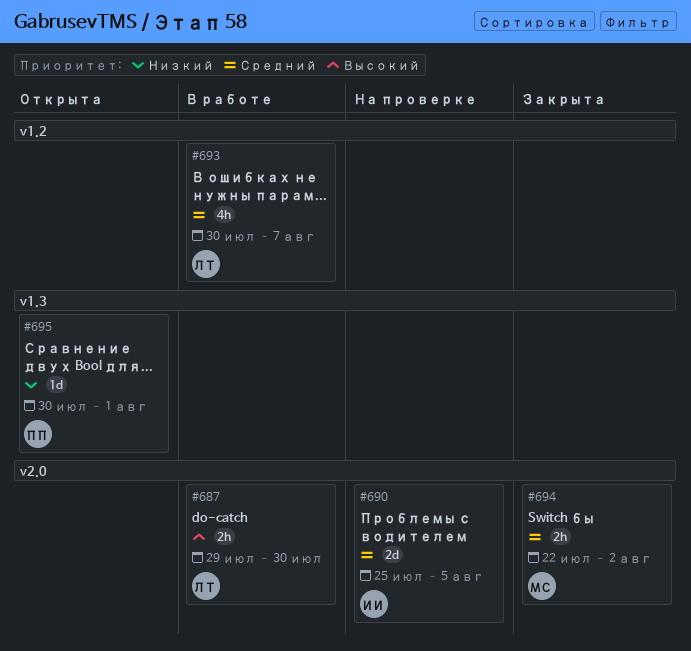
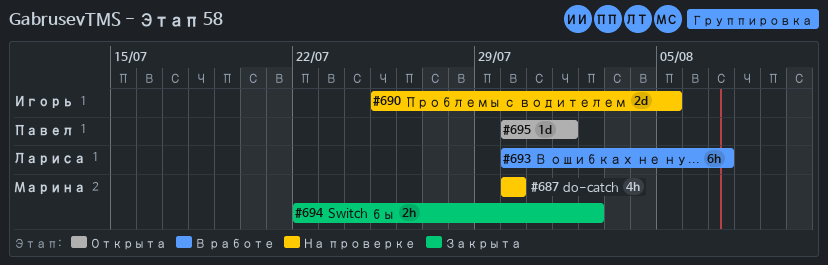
#687, status: В работе -> На проверке
#687, owner: Лариса -> Марина
#687, estimate: 2h -> 4h
#687, start: Jul 29 -> Jul 30
#693, estimate: 4h -> 6h

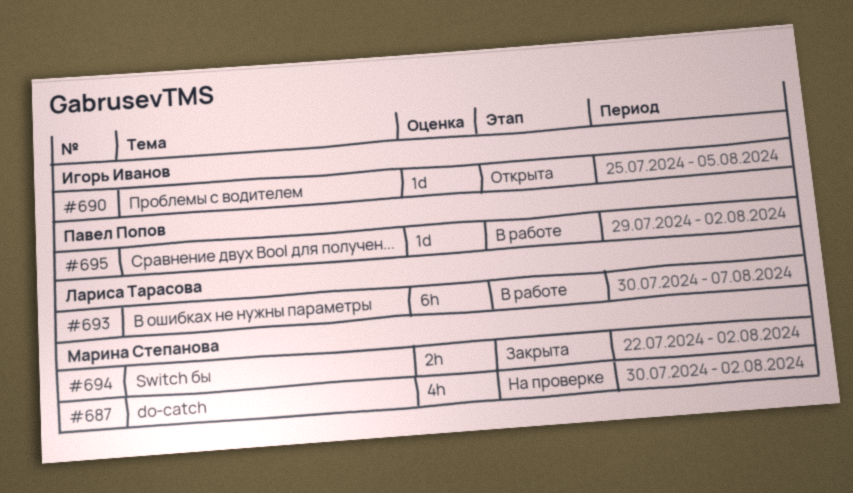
#687, due: Jul 30 -> Aug 2
#690, status: На проверке -> Открыта
#690, estimate: 2d -> 1d
#695, status: Открыта -> В работе
#695, start: Jul 30 -> Jul 29
#695, due: Aug 1 -> Aug 2

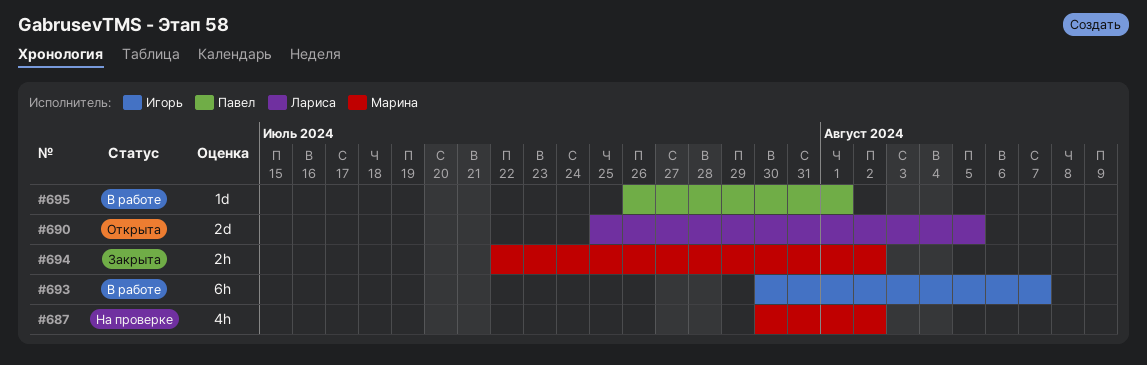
#690, owner: Игорь Иванов -> Лариса Тарасова
#690, estimate: 1d -> 2d
#693, owner: Лариса Тарасова -> Игорь Иванов
#695, start: Jul 29 -> Jul 26
#695, due: Aug 2 -> Aug 1

